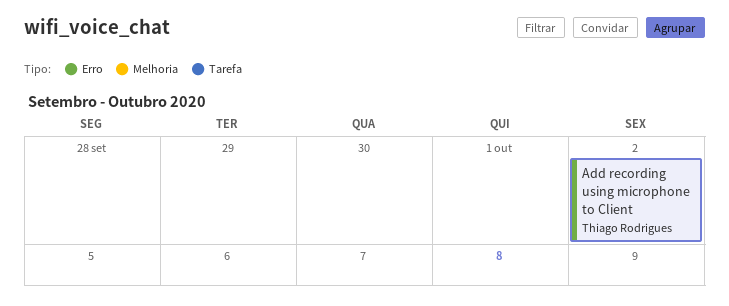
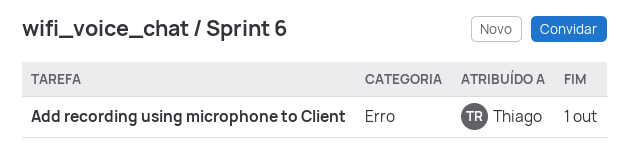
Add recording using microphone to Client, due: Oct 2 -> Oct 1

